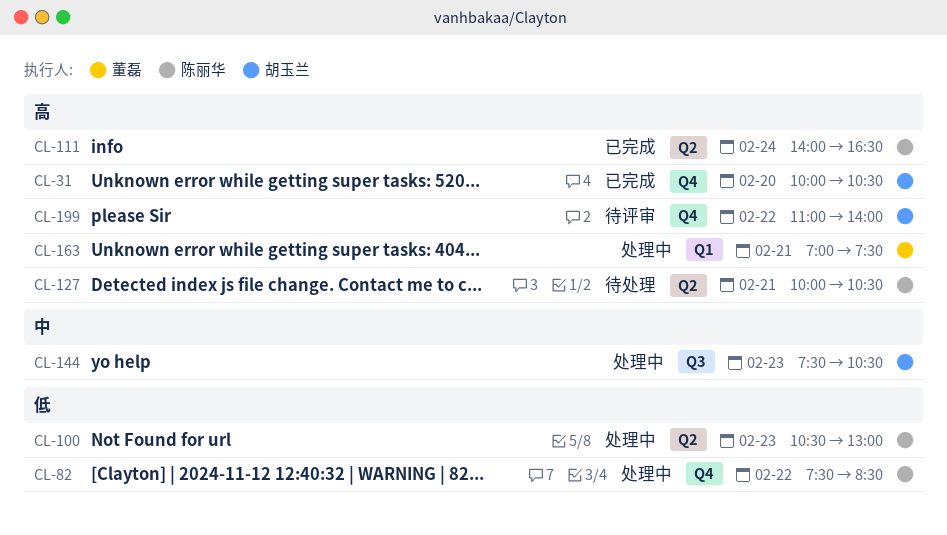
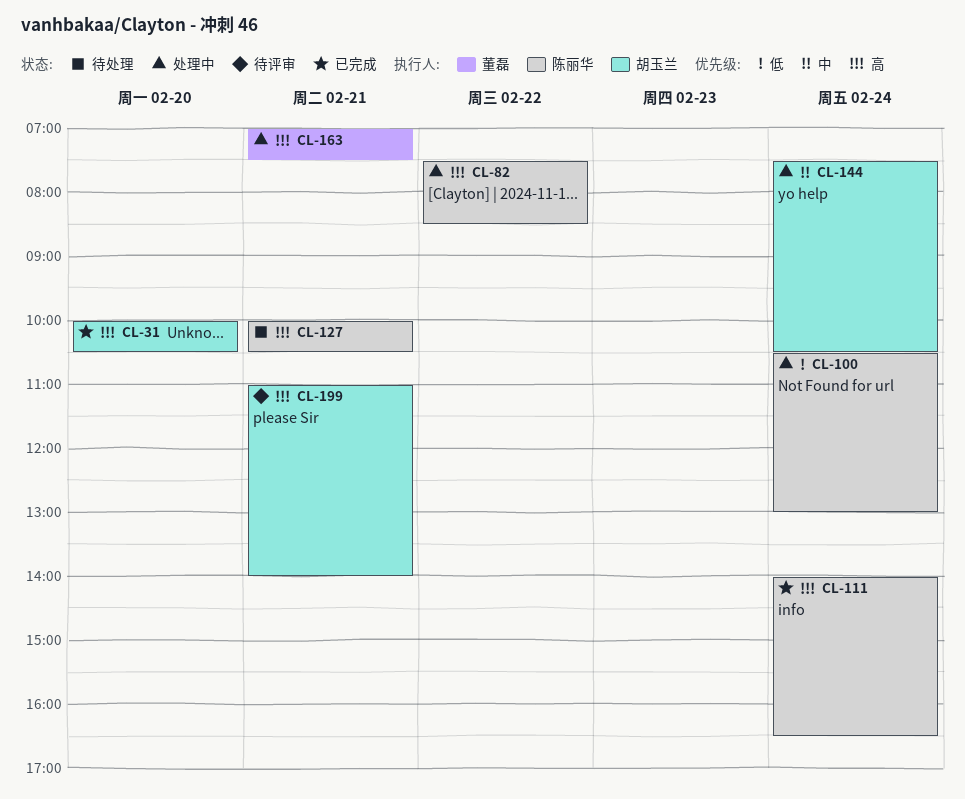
CL-82, priority: 低 -> 高
CL-100, day: Feb 23 -> Feb 24
CL-144, day: Feb 23 -> Feb 24
CL-199, day: Feb 22 -> Feb 21

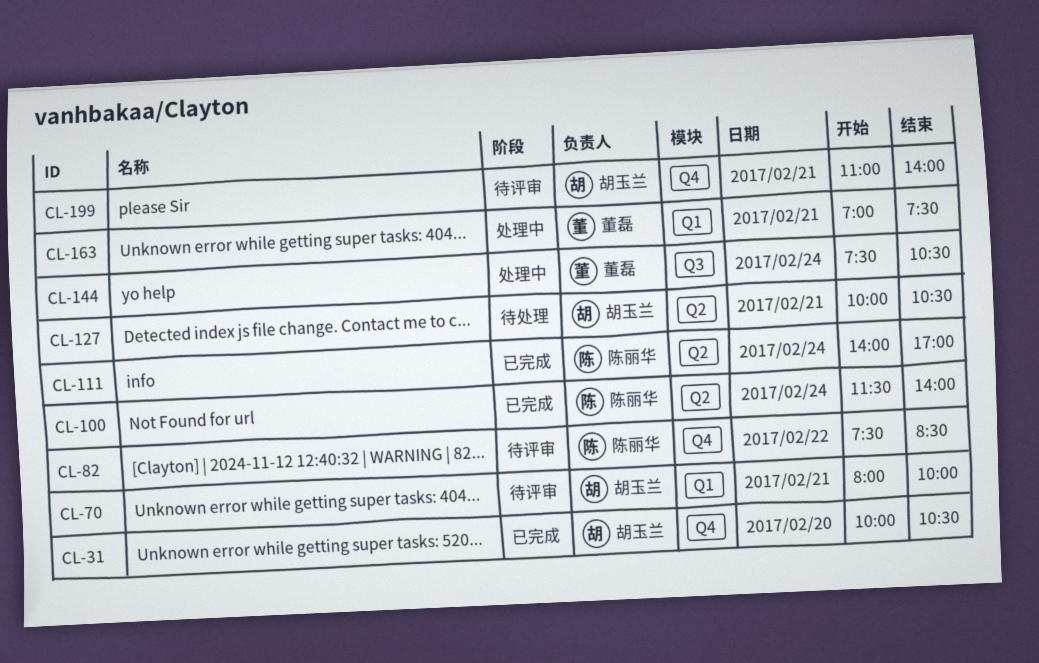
CL-70: none -> present
CL-82, status: 处理中 -> 待评审
CL-100, status: 处理中 -> 已完成
CL-100, begins: 10:30 -> 11:30
CL-100, ends: 13:00 -> 14:00
CL-111, ends: 16:30 -> 17:00
CL-127, owner: 陈丽华 -> 胡玉兰
CL-144, owner: 胡玉兰 -> 董磊

